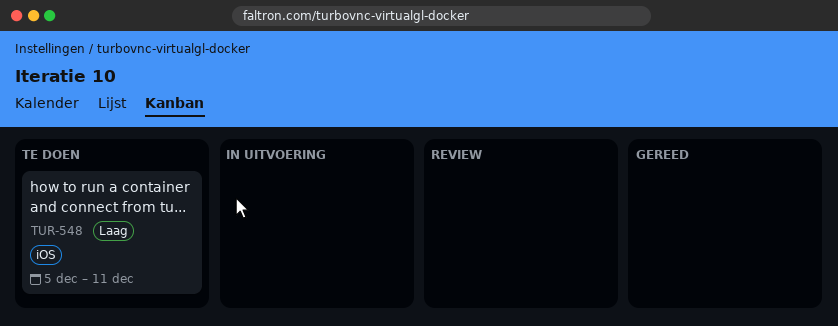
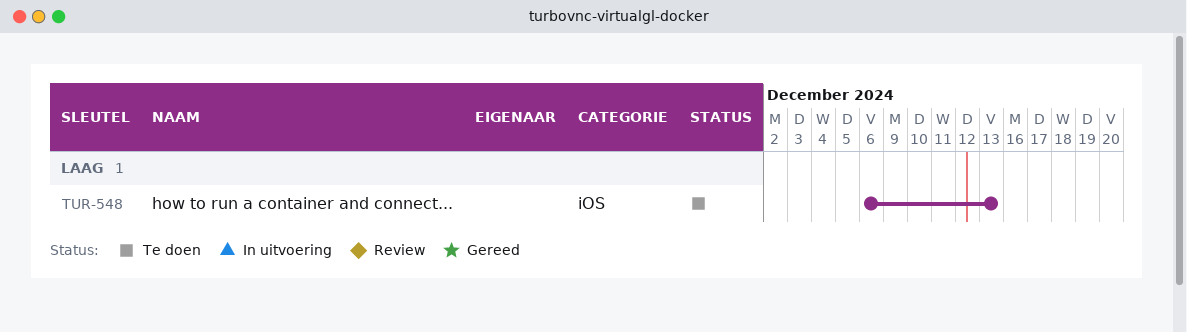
TUR-548, start: Dec 5 -> Dec 6
TUR-548, due: Dec 11 -> Dec 13

